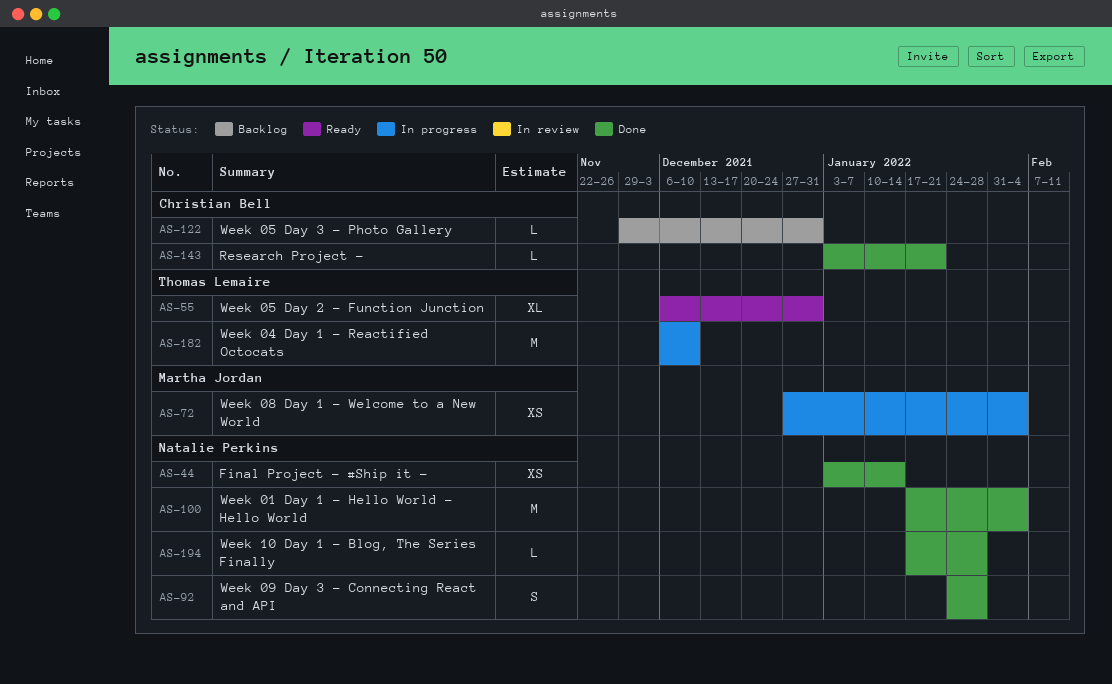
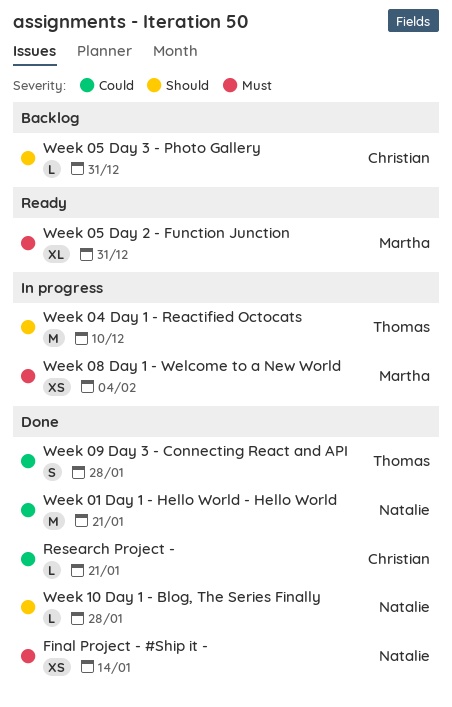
Week 01 Day 1 - Hello World - Hello World, due: Feb 4 -> Jan 21
Week 05 Day 2 - Function Junction, owner: Thomas Lemaire -> Martha Jordan
Week 09 Day 3 - Connecting React and API, owner: Natalie Perkins -> Thomas Lemaire

